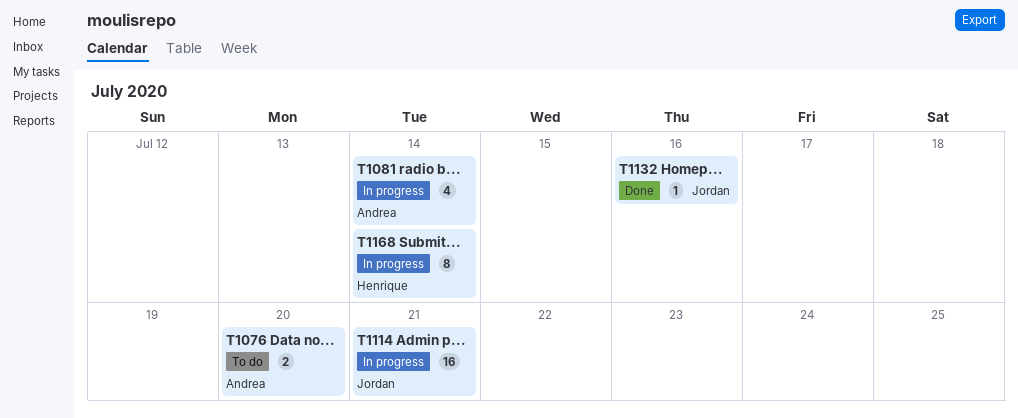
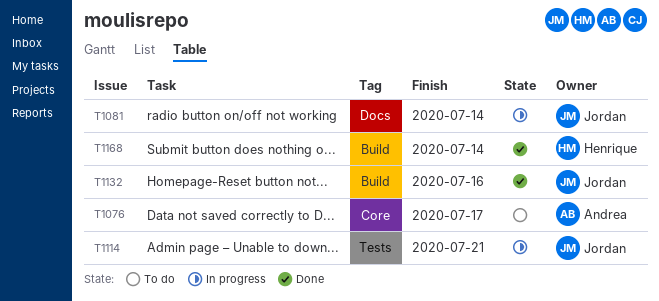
T1076, due: Jul 20 -> Jul 17
T1081, owner: Andrea -> Jordan
T1168, status: In progress -> Done

